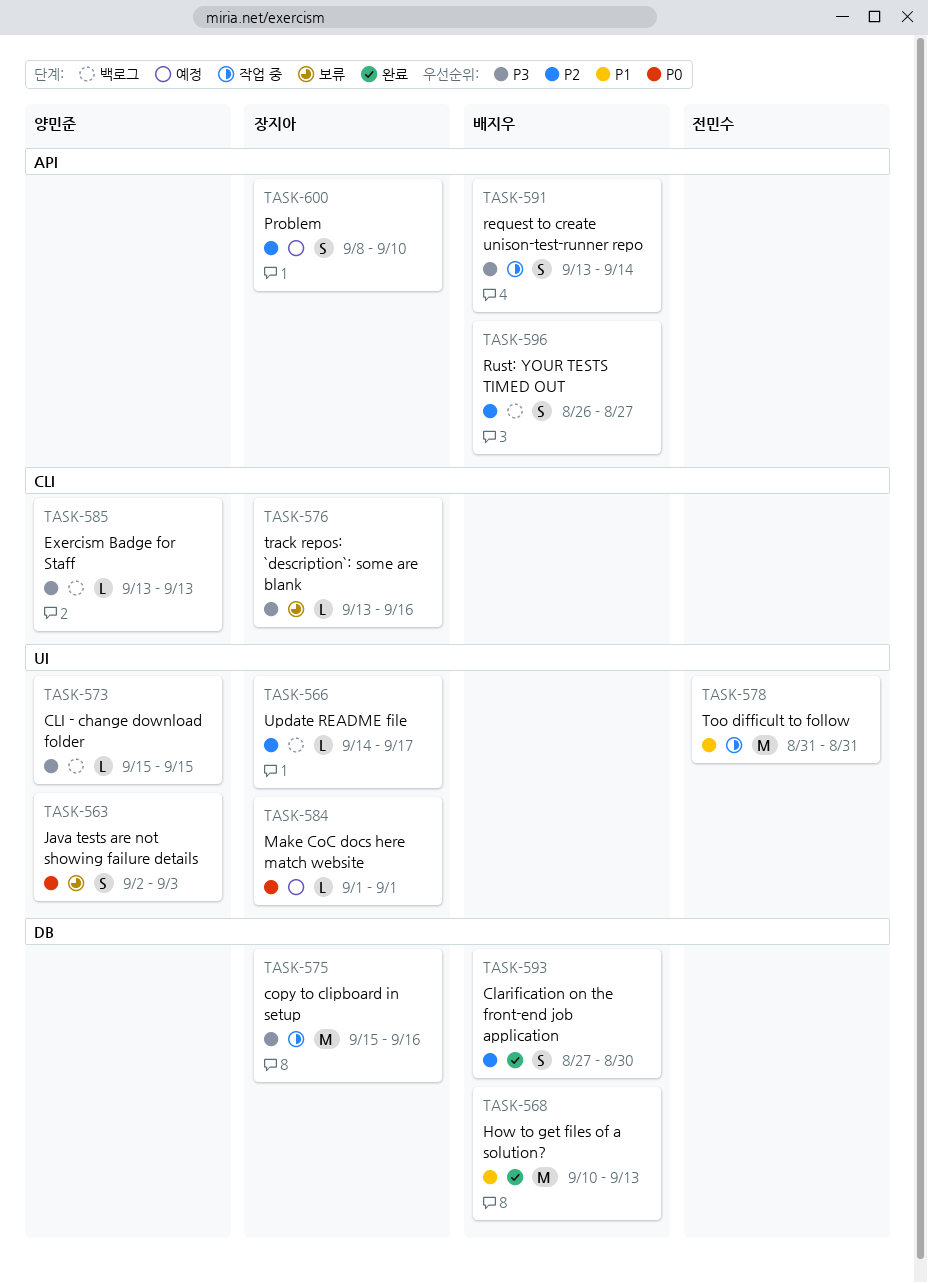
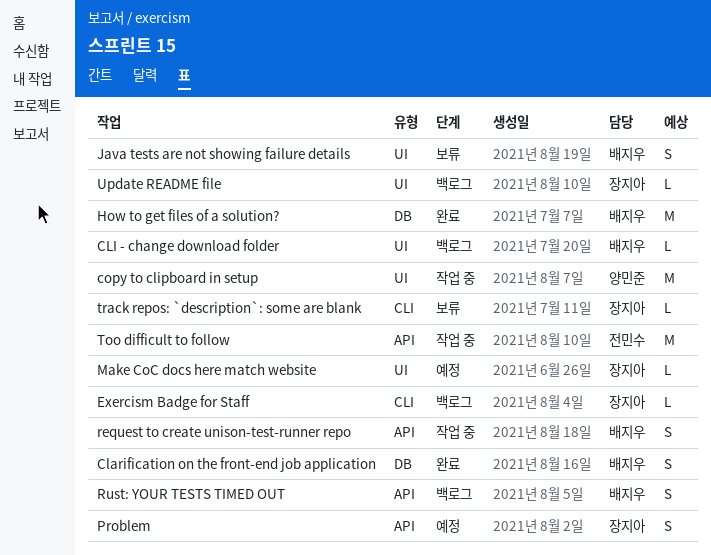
CLI - change download folder, owner: 양민준 -> 배지우
copy to clipboard in setup, owner: 장지아 -> 양민준
copy to clipboard in setup, label: DB -> UI
Exercism Badge for Staff, owner: 양민준 -> 장지아
Java tests are not showing failure details, owner: 양민준 -> 배지우
Too difficult to follow, label: UI -> API

